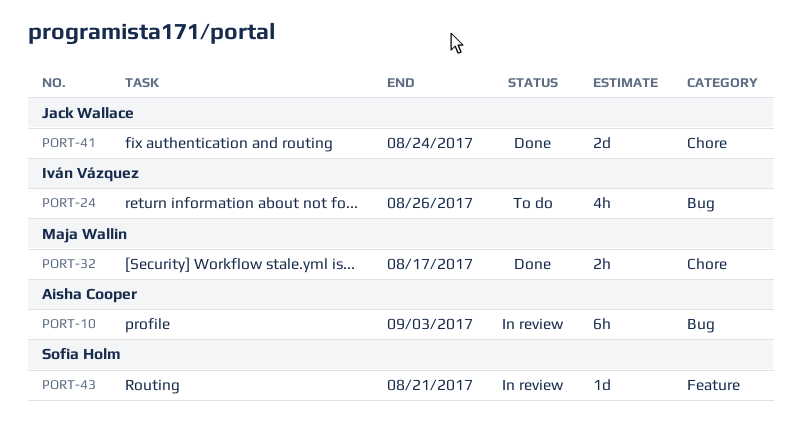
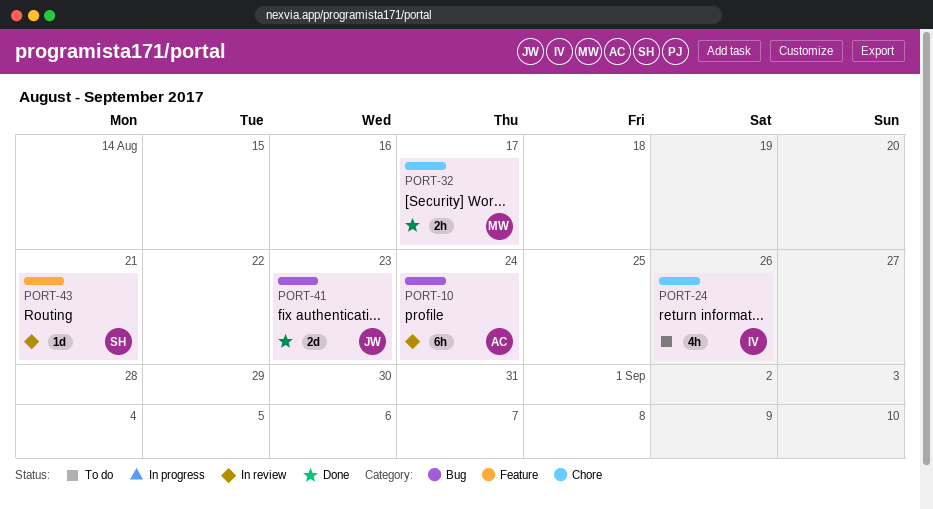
PORT-10, due: Sep 3 -> Aug 24
PORT-24, label: Bug -> Chore
PORT-41, label: Chore -> Bug
PORT-41, due: Aug 24 -> Aug 23

